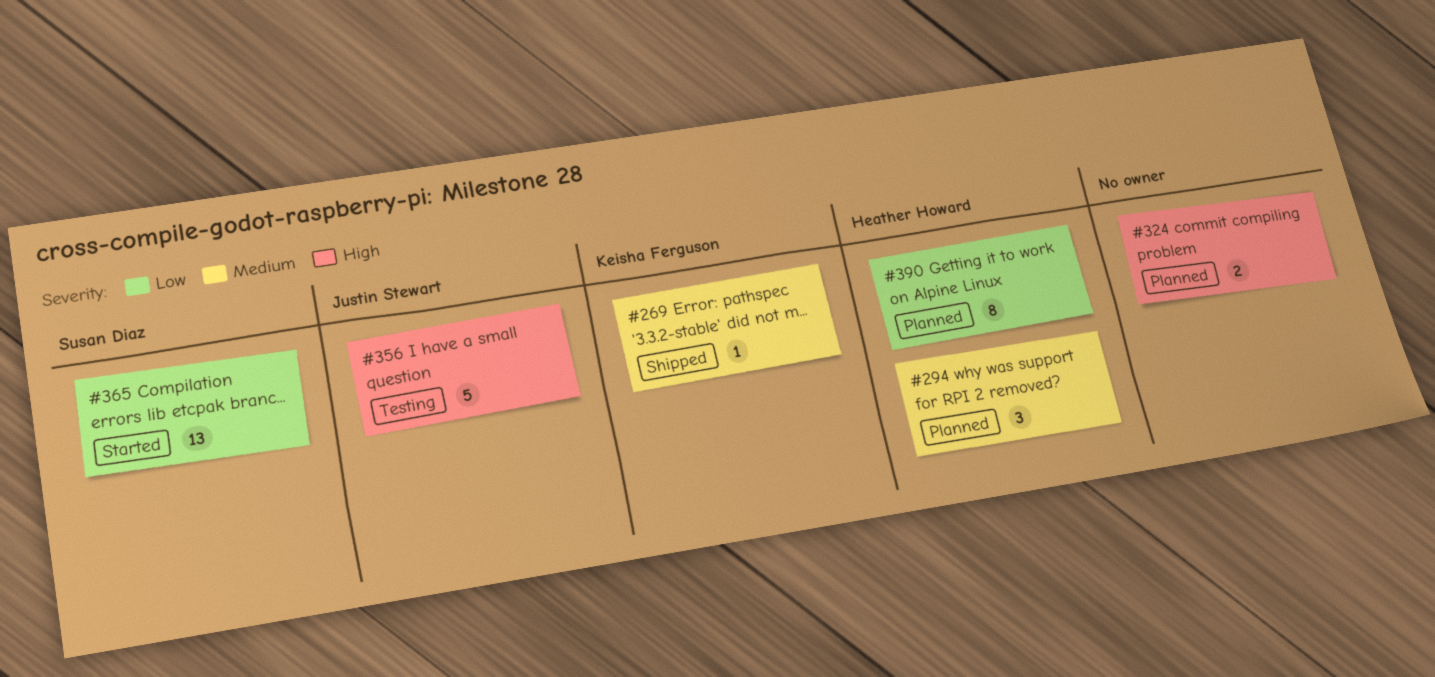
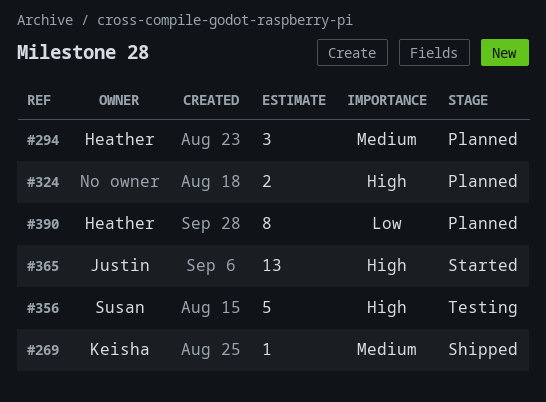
#356, owner: Justin Stewart -> Susan Diaz
#365, owner: Susan Diaz -> Justin Stewart
#365, priority: Low -> High

